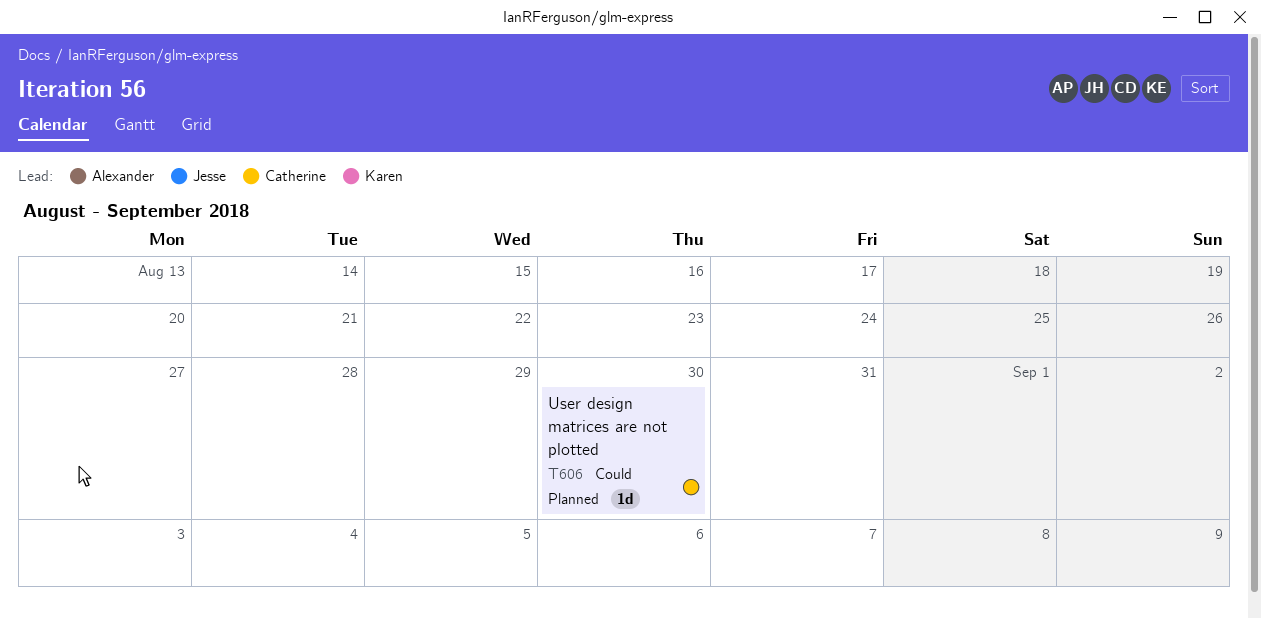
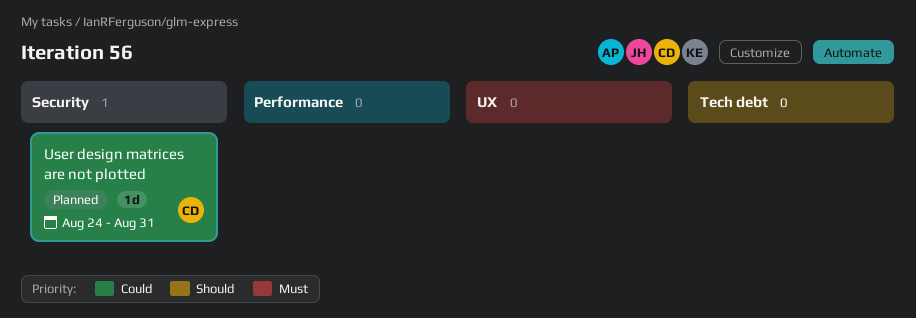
User design matrices are not plotted, due: Aug 30 -> Aug 31

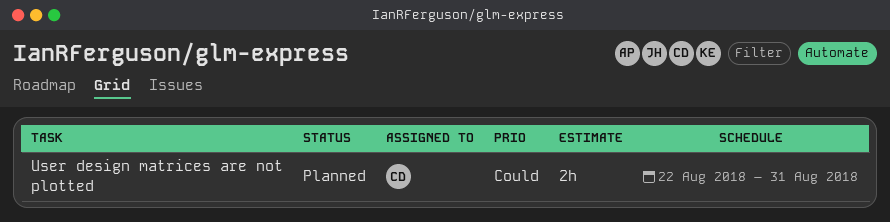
User design matrices are not plotted, estimate: 1d -> 2h
User design matrices are not plotted, start: Aug 24 -> Aug 22

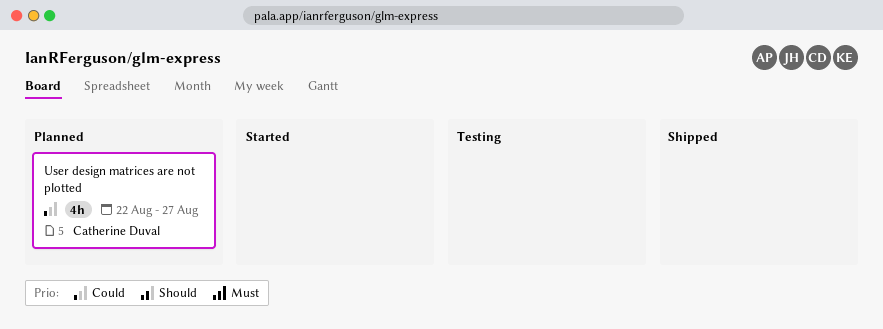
User design matrices are not plotted, estimate: 2h -> 4h
User design matrices are not plotted, due: Aug 31 -> Aug 27

